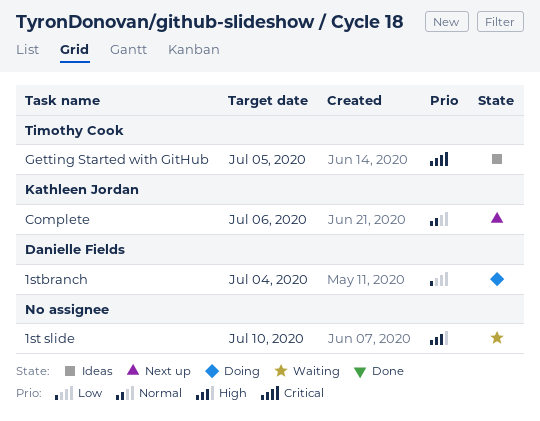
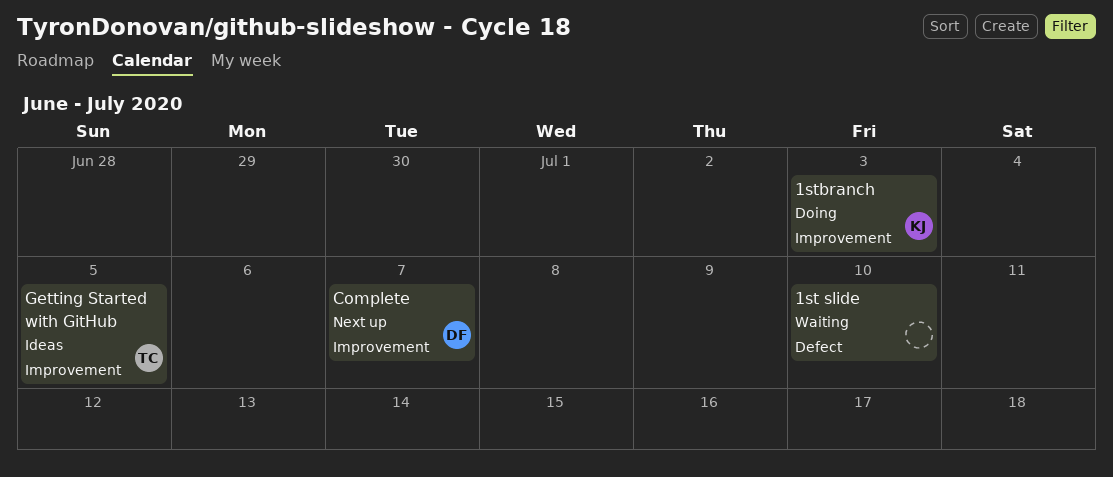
1stbranch, owner: Danielle Fields -> Kathleen Jordan
1stbranch, due: Jul 4 -> Jul 3
Complete, owner: Kathleen Jordan -> Danielle Fields
Complete, due: Jul 6 -> Jul 7

